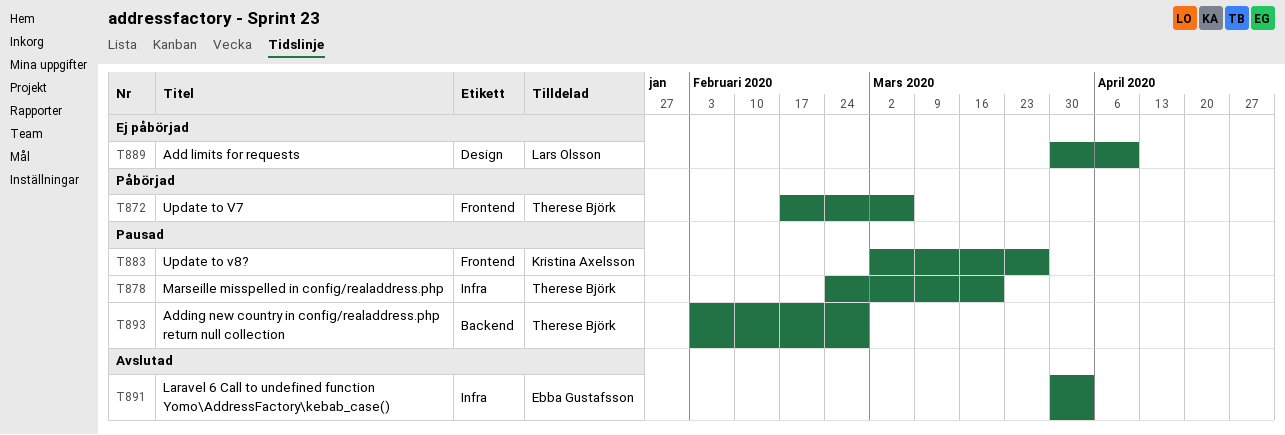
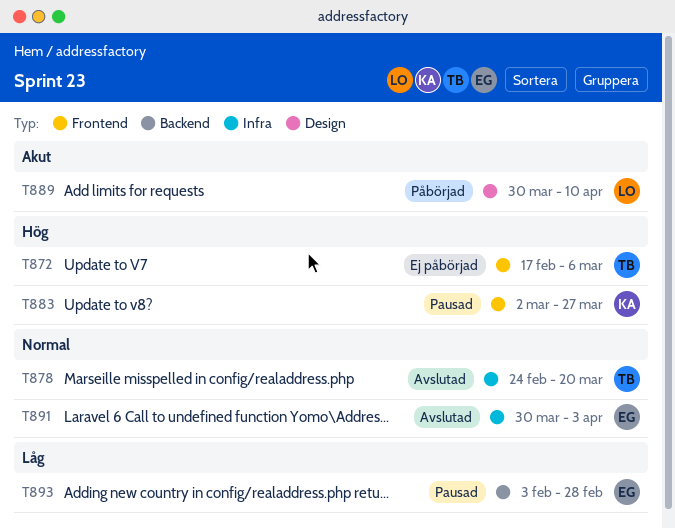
T872, status: Påbörjad -> Ej påbörjad
T878, status: Pausad -> Avslutad
T889, status: Ej påbörjad -> Påbörjad
T893, owner: Therese Björk -> Ebba Gustafsson

